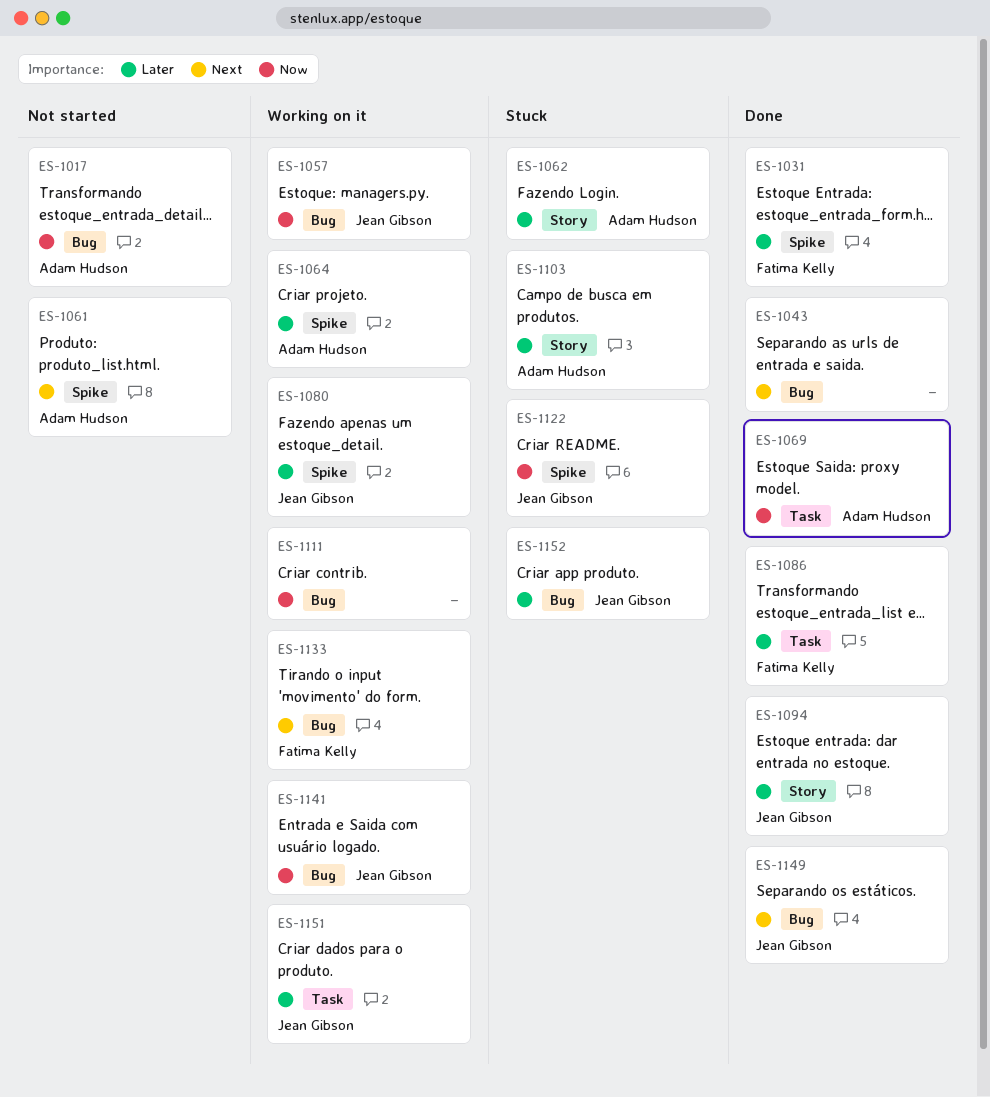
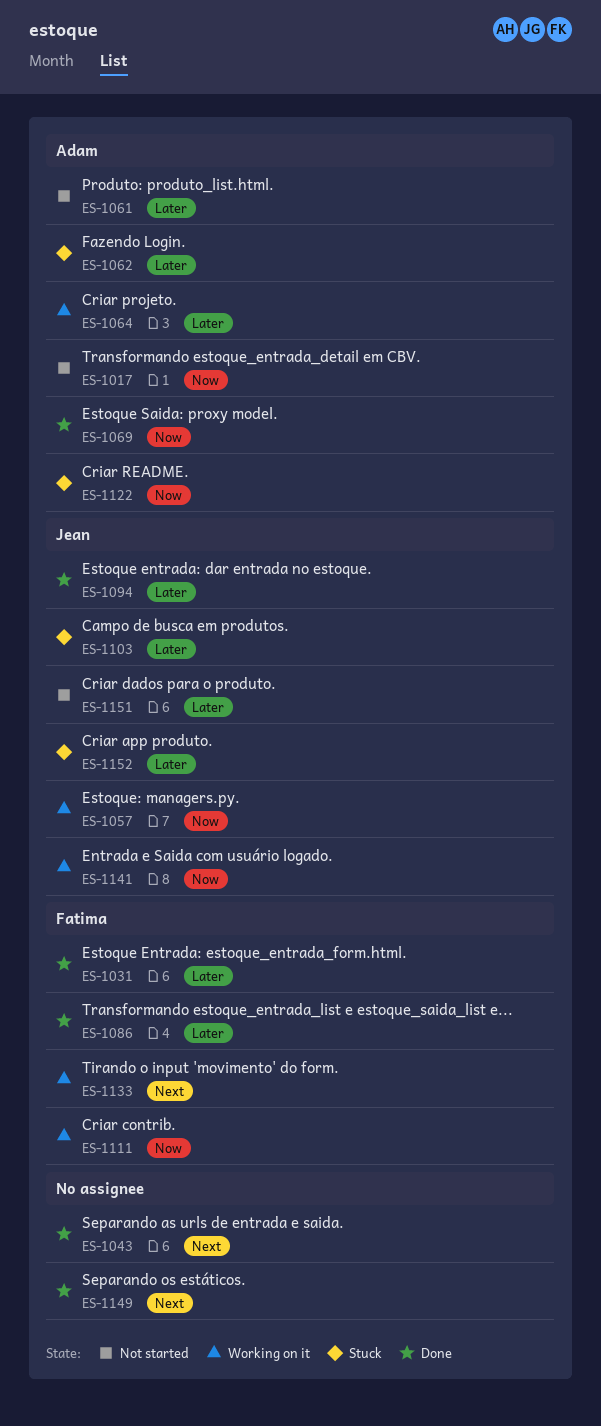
ES-1061, priority: Next -> Later
ES-1080: present -> none
ES-1103, owner: Adam Hudson -> Jean Gibson
ES-1111, owner: none -> Fatima Kelly
ES-1122, owner: Jean Gibson -> Adam Hudson
ES-1149, owner: Jean Gibson -> none
ES-1151, status: Working on it -> Not started

